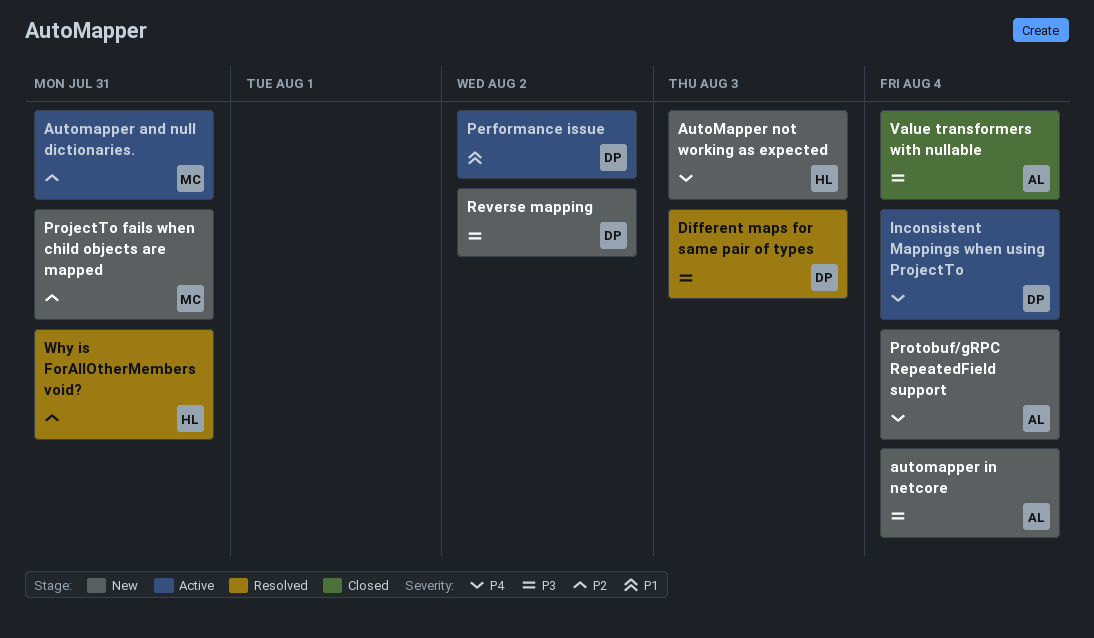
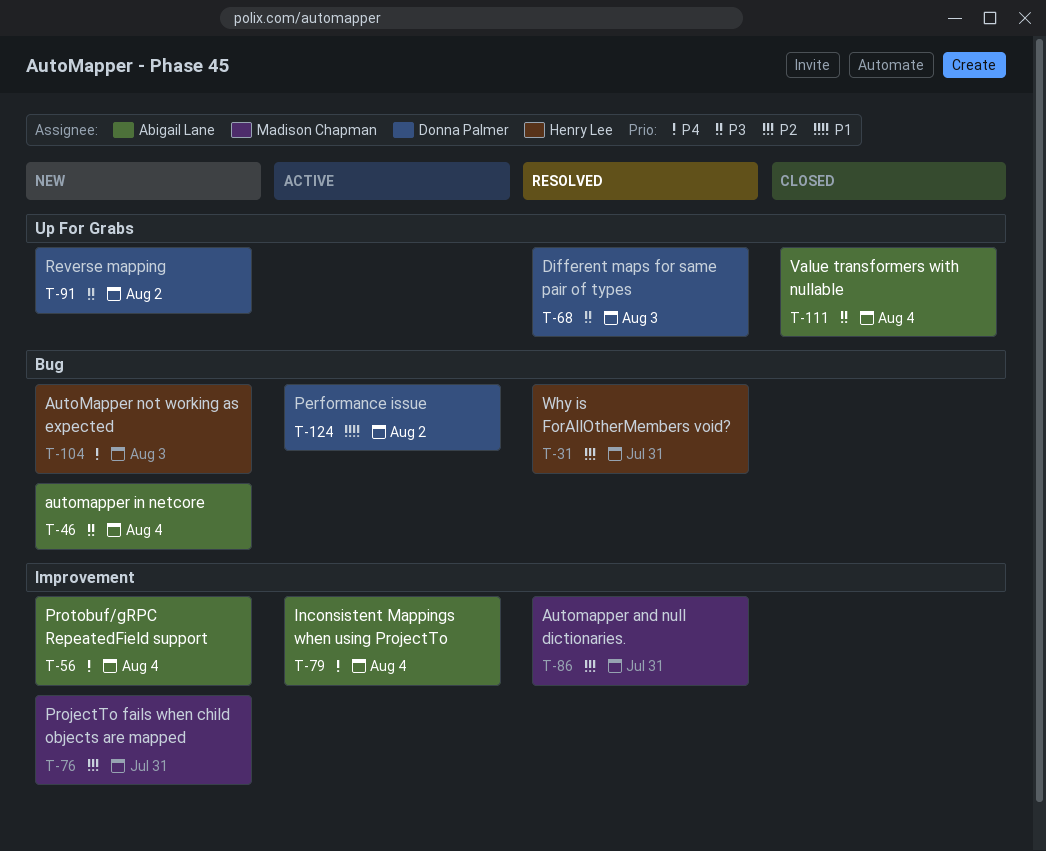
Automapper and null dictionaries., status: Active -> Resolved
Inconsistent Mappings when using ProjectTo, owner: Donna Palmer -> Abigail Lane

